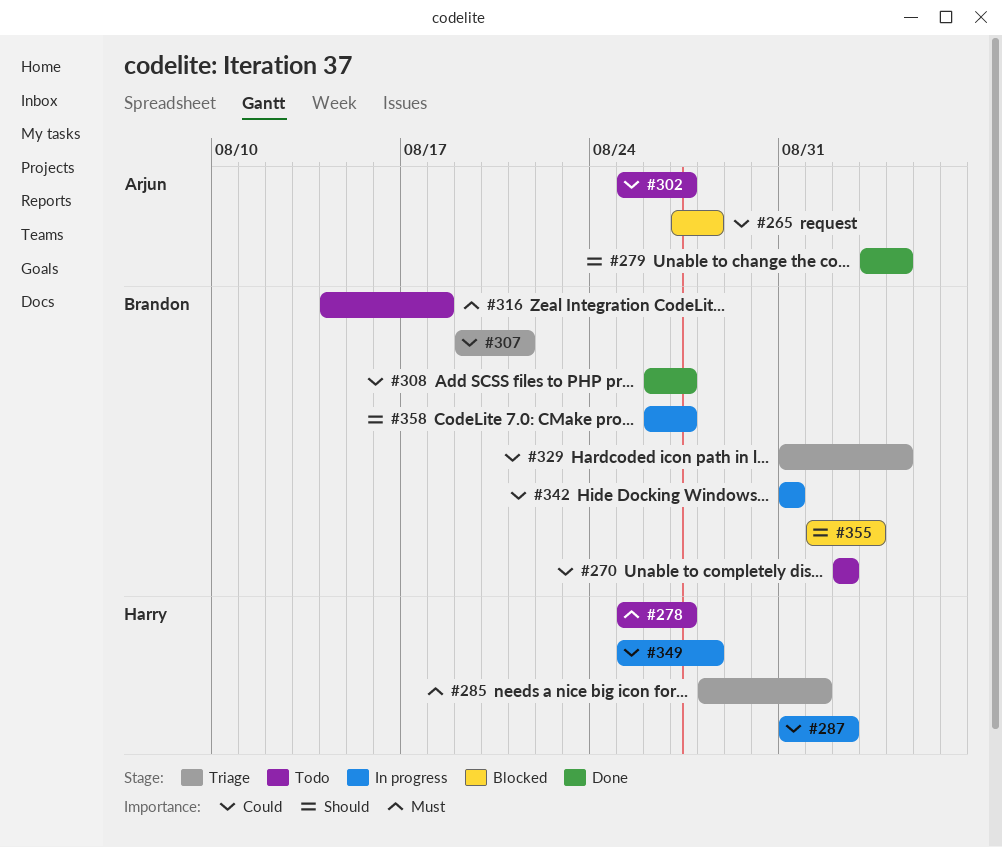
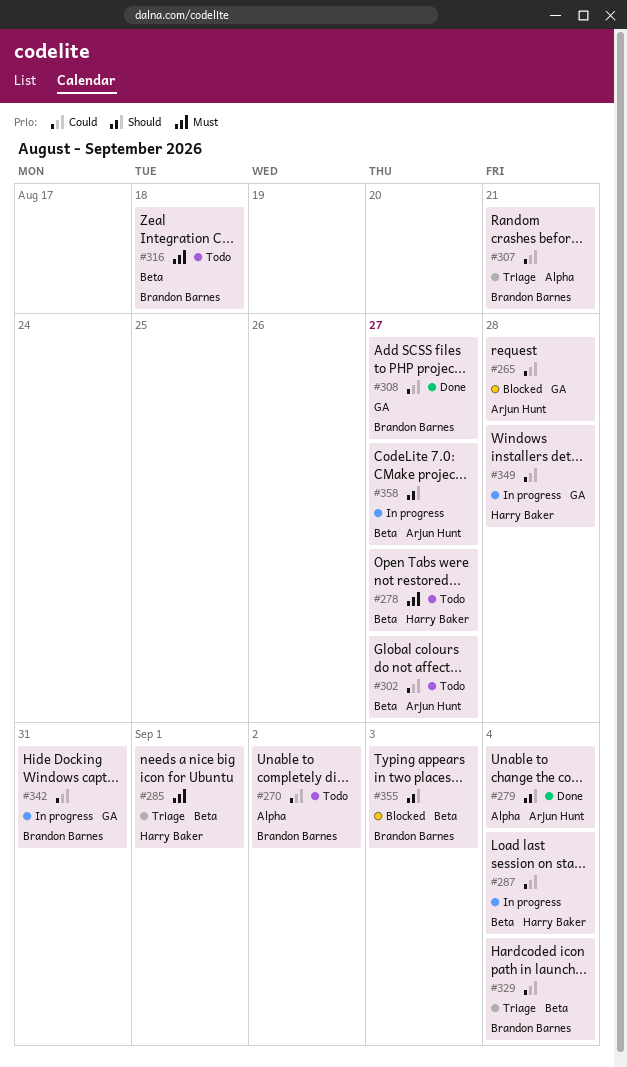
#287, due: Sep 2 -> Sep 4
#358, owner: Brandon Barnes -> Arjun Hunt

